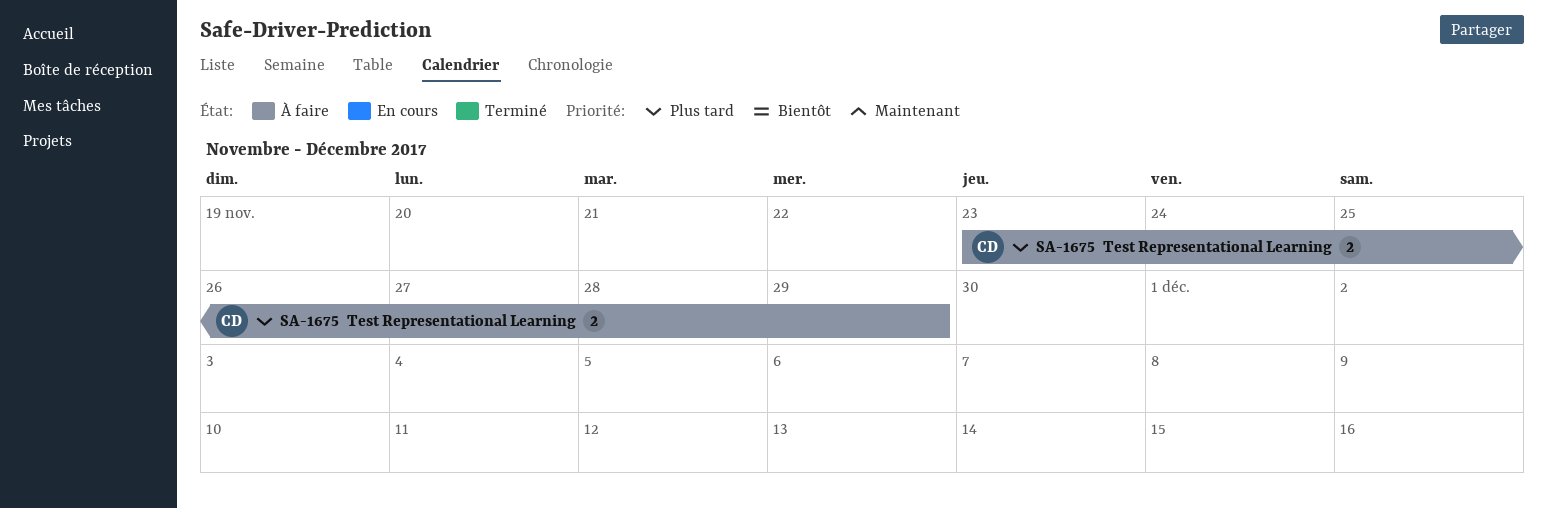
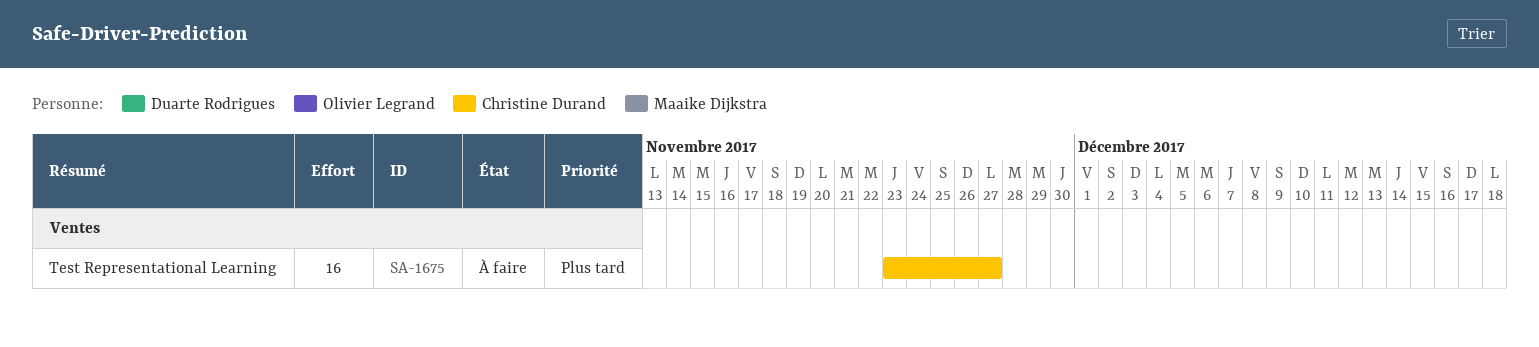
SA-1675, estimate: 2 -> 16
SA-1675, due: Nov 29 -> Nov 27

